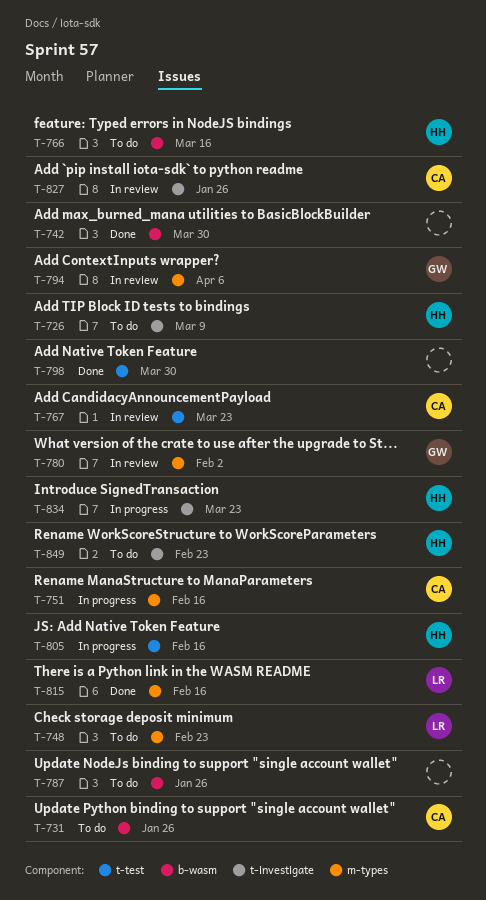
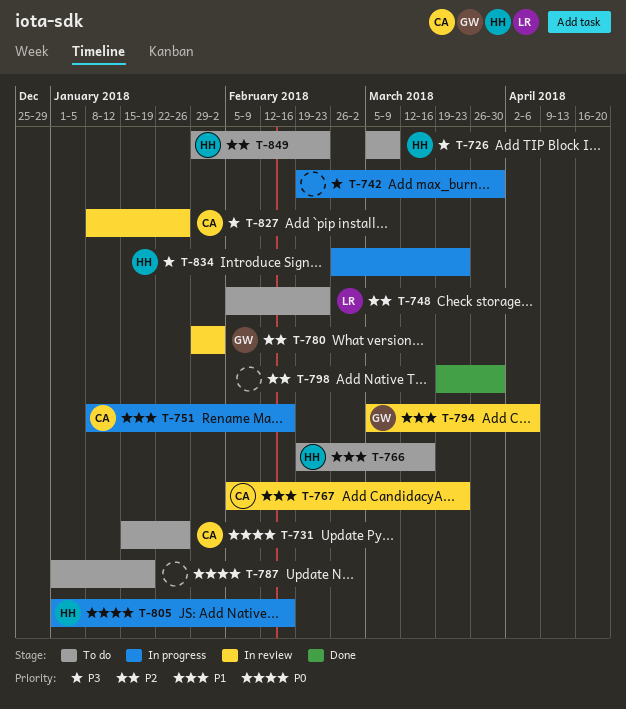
T-742, status: Done -> In progress
T-787, due: Jan 26 -> Jan 19
T-815: present -> none

